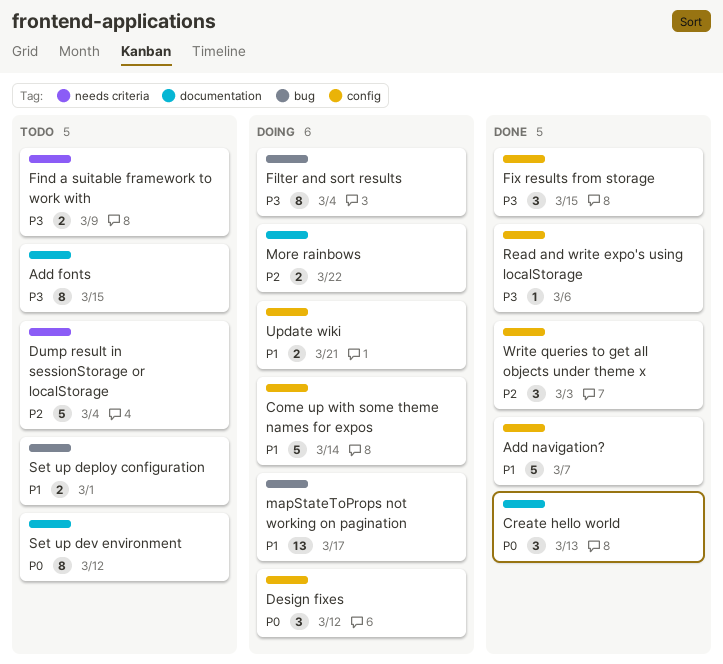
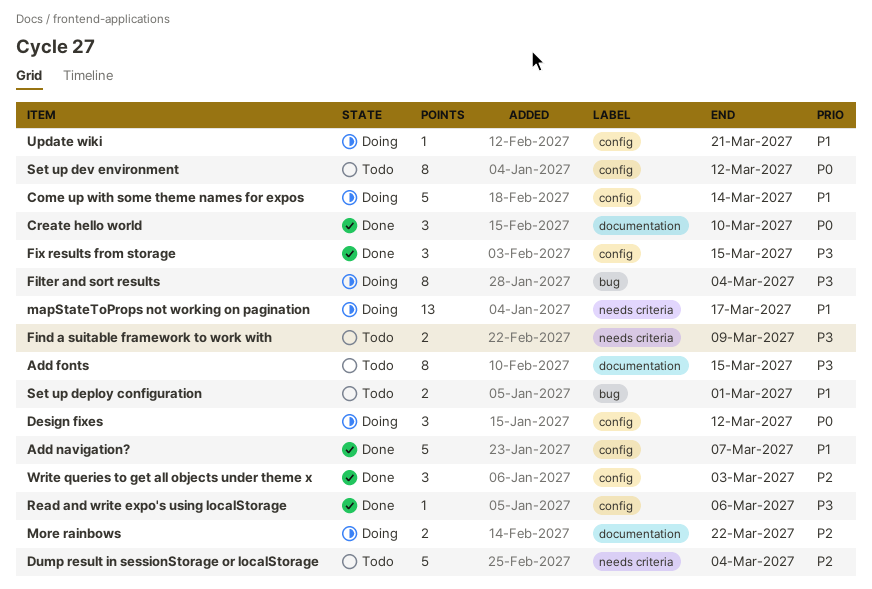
Create hello world, due: Mar 13 -> Mar 10
mapStateToProps not working on pagination, label: bug -> needs criteria
Set up dev environment, label: documentation -> config
Update wiki, estimate: 2 -> 1

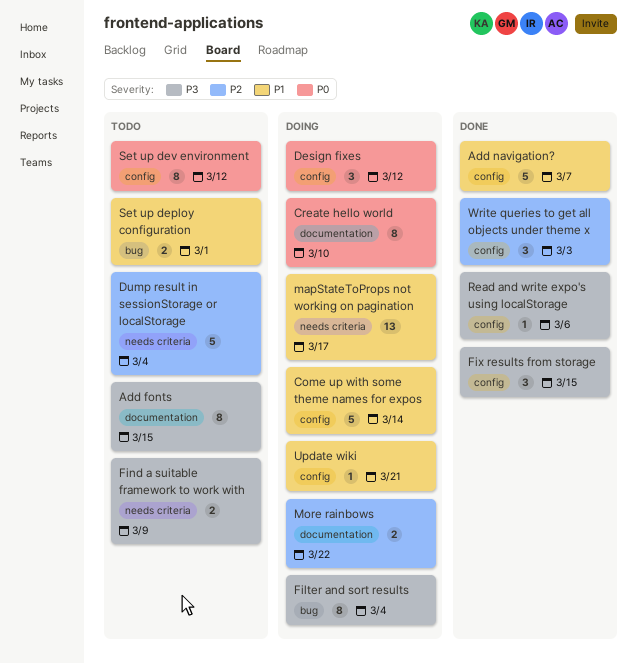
Create hello world, status: Done -> Doing
Create hello world, estimate: 3 -> 8

